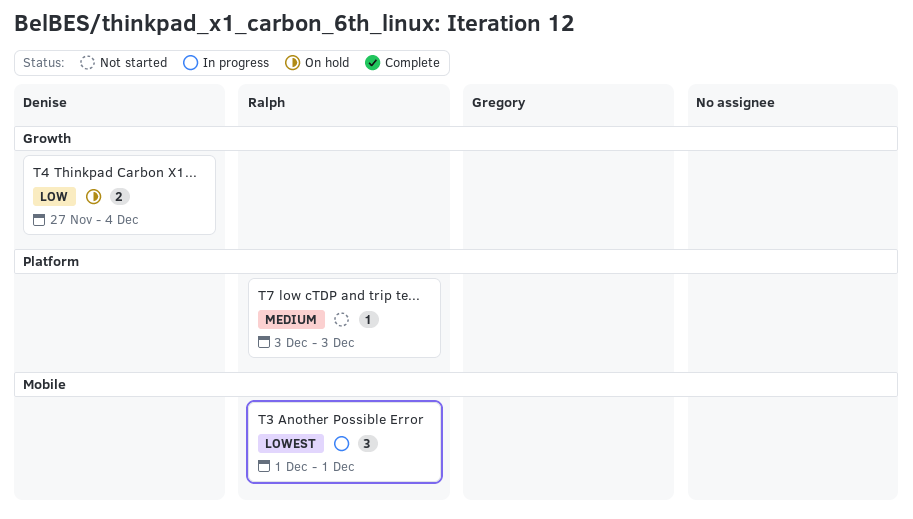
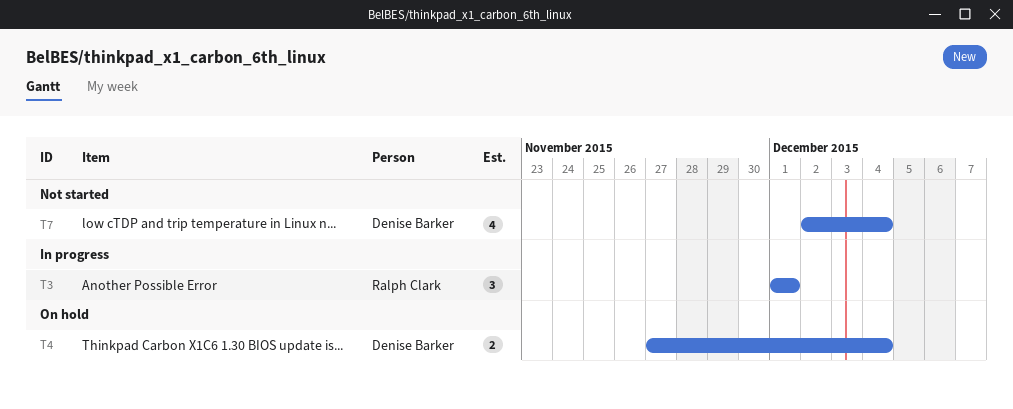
T7, owner: Ralph Clark -> Denise Barker
T7, estimate: 1 -> 4
T7, start: Dec 3 -> Dec 2
T7, due: Dec 3 -> Dec 4

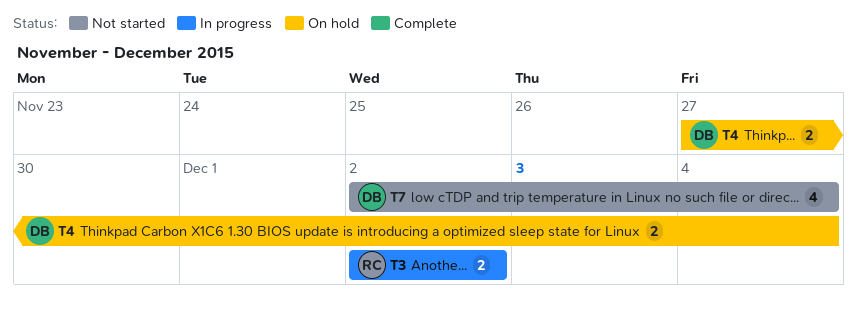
T3, estimate: 3 -> 2
T3, start: Dec 1 -> Dec 2
T3, due: Dec 1 -> Dec 2

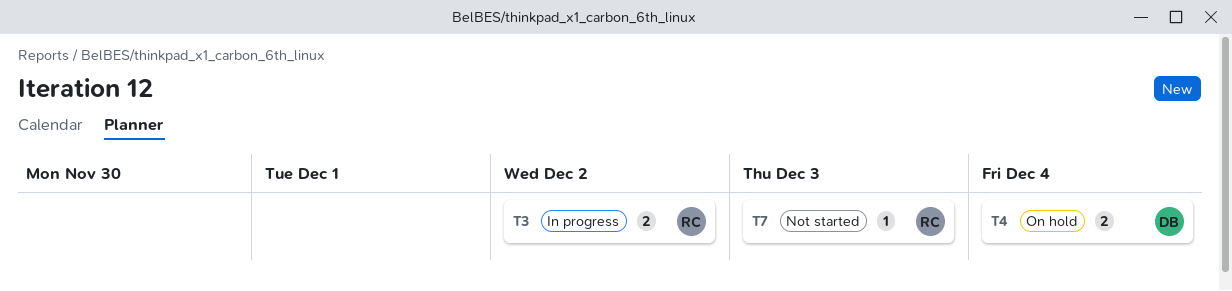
T7, owner: DB -> RC
T7, estimate: 4 -> 1
T7, due: Dec 4 -> Dec 3

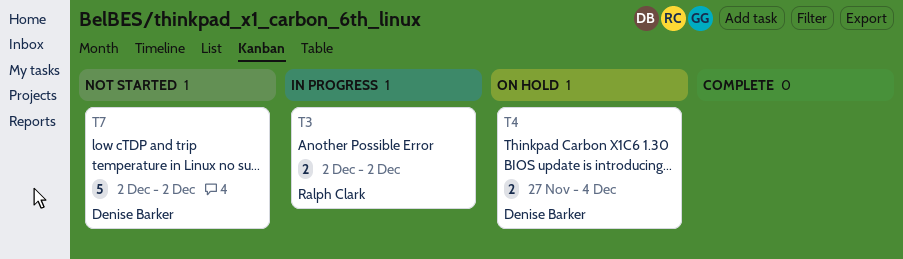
T7, owner: Ralph Clark -> Denise Barker
T7, estimate: 1 -> 5
T7, due: Dec 3 -> Dec 2

